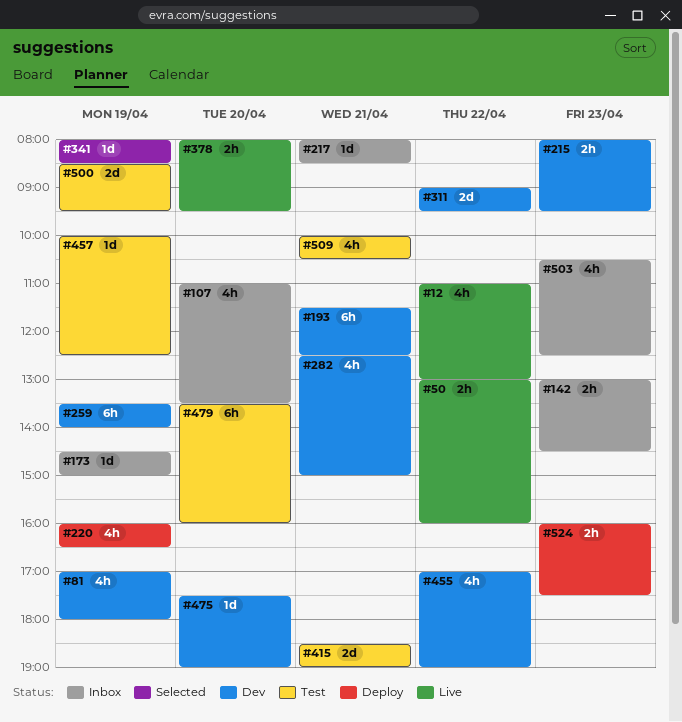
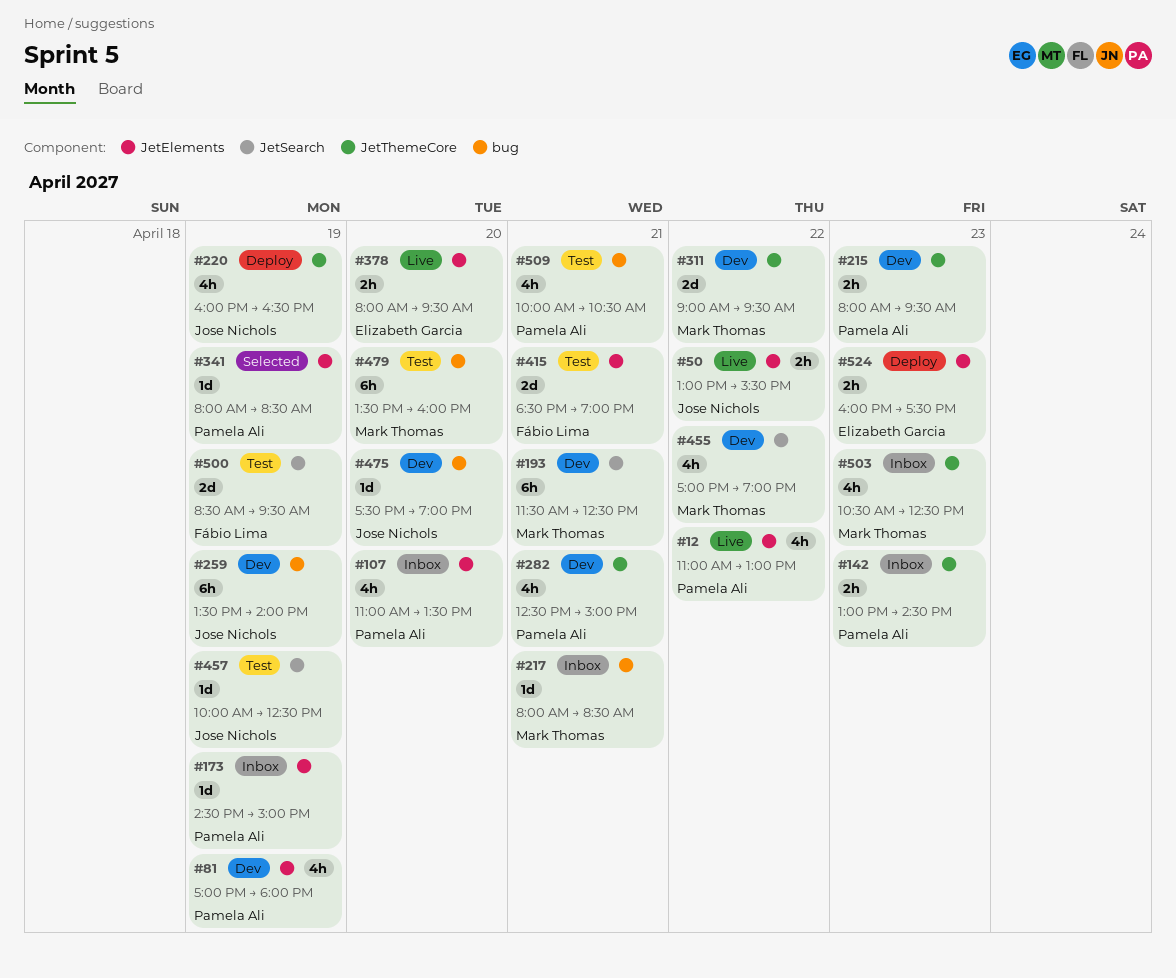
#50, ends: 16:00 -> 15:30

